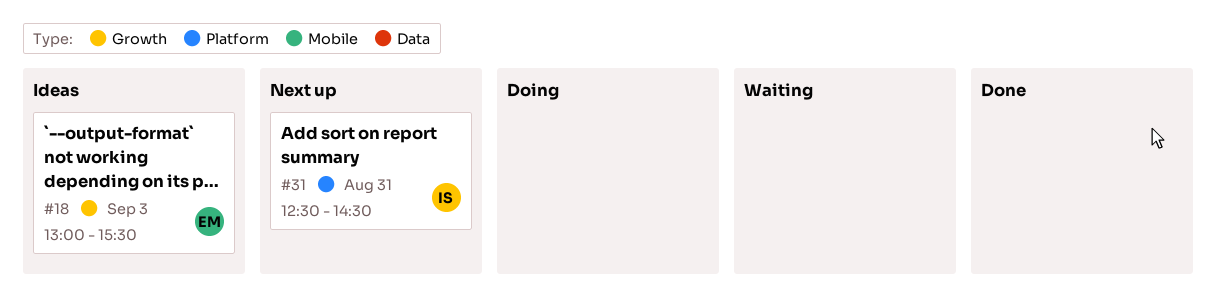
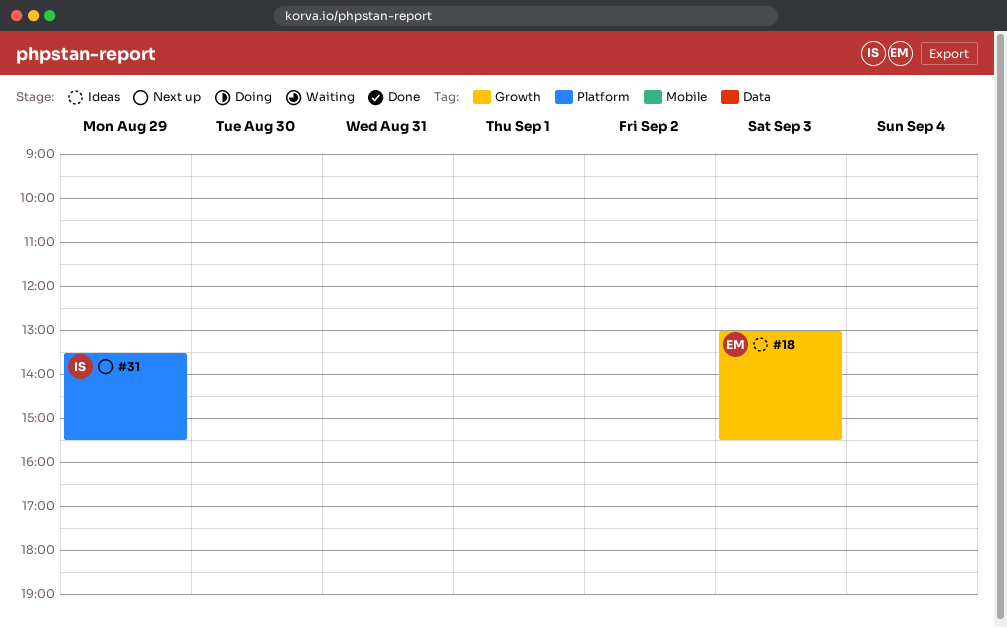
#31, day: Aug 31 -> Aug 29
#31, begins: 12:30 -> 13:30
#31, ends: 14:30 -> 15:30

